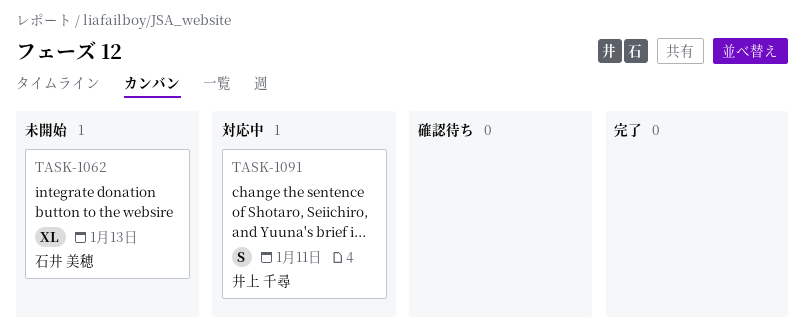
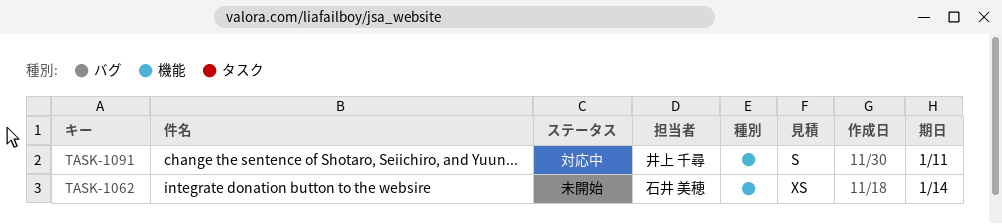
TASK-1062, estimate: XL -> XS
TASK-1062, due: Jan 13 -> Jan 14

